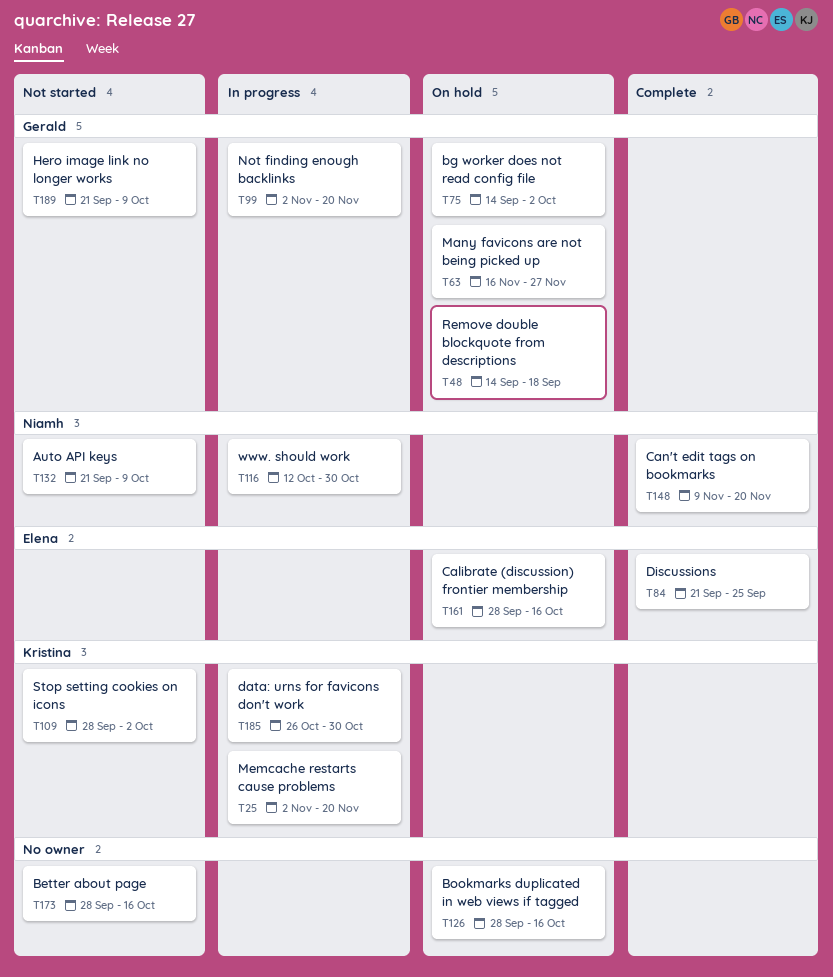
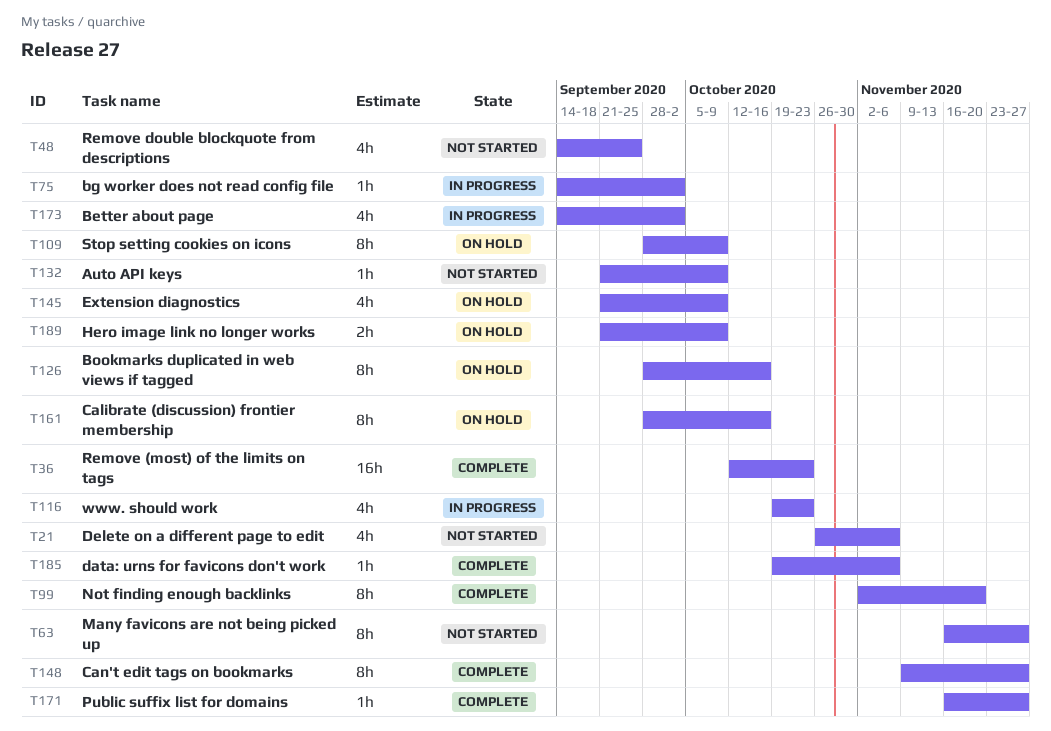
T21: none -> present
T25: present -> none
T36: none -> present
T48, status: On hold -> Not started
T48, due: Sep 18 -> Sep 25
T63, status: On hold -> Not started
T75, status: On hold -> In progress
T84: present -> none
T99, status: In progress -> Complete
T109, status: Not started -> On hold
T109, due: Oct 2 -> Oct 9
T116, start: Oct 12 -> Oct 19
T116, due: Oct 30 -> Oct 23
T145: none -> present
T148, due: Nov 20 -> Nov 27
T171: none -> present
T173, status: Not started -> In progress
T173, start: Sep 28 -> Sep 14
T173, due: Oct 16 -> Oct 2
T185, status: In progress -> Complete
T185, start: Oct 26 -> Oct 19
T185, due: Oct 30 -> Nov 6
T189, status: Not started -> On hold

